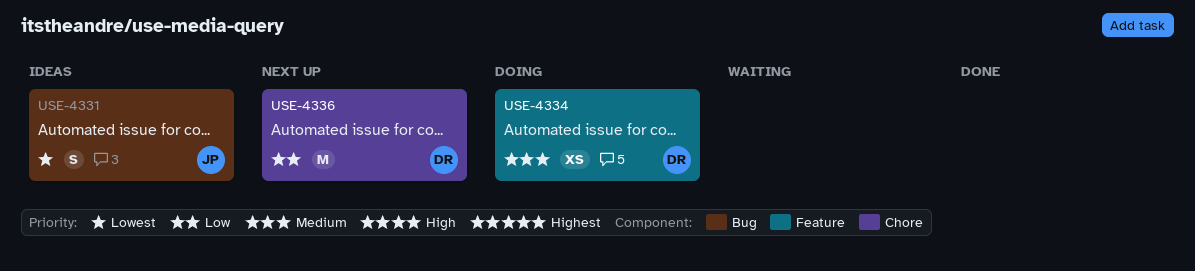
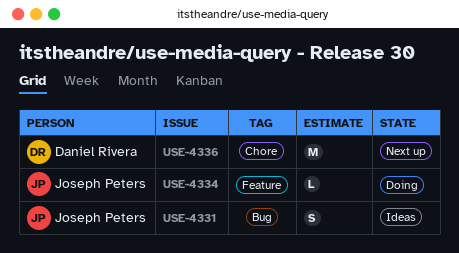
USE-4334, owner: Daniel Rivera -> Joseph Peters
USE-4334, estimate: XS -> L

